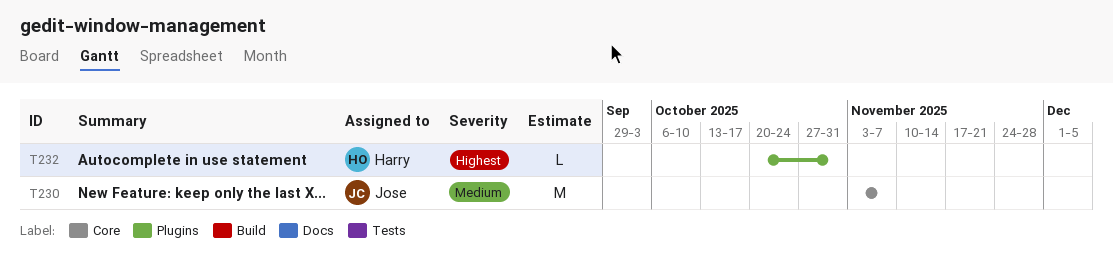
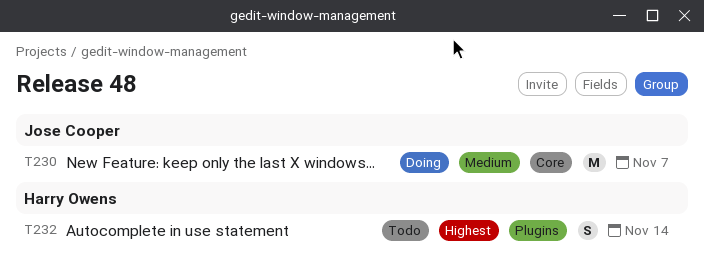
T232, estimate: L -> S
T232, due: Oct 31 -> Nov 14

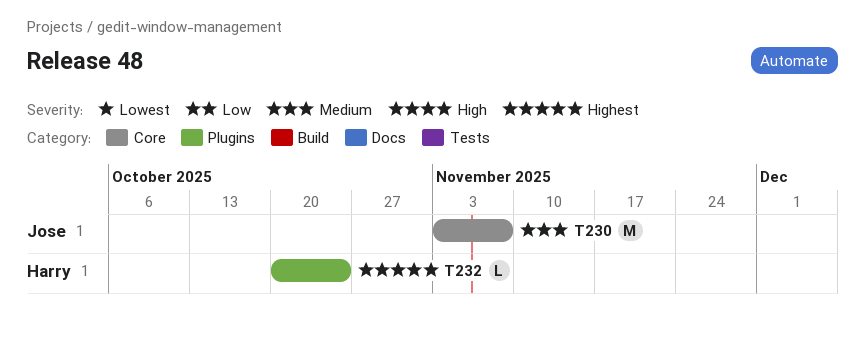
T232, estimate: S -> L
T232, due: Nov 14 -> Oct 24

